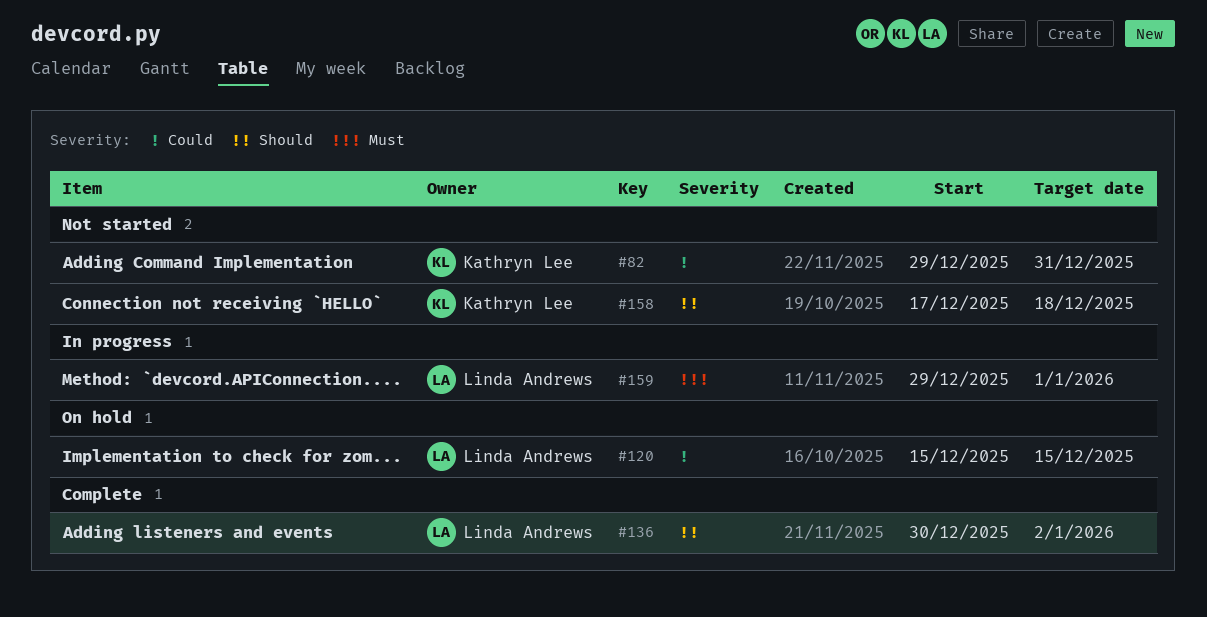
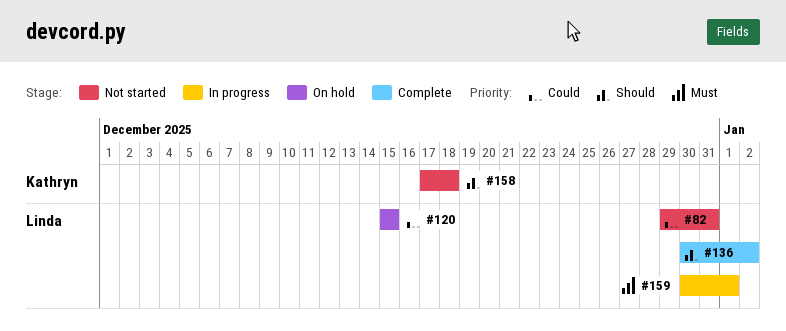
#82, owner: Kathryn Lee -> Linda Andrews
#159, start: Dec 29 -> Dec 30

